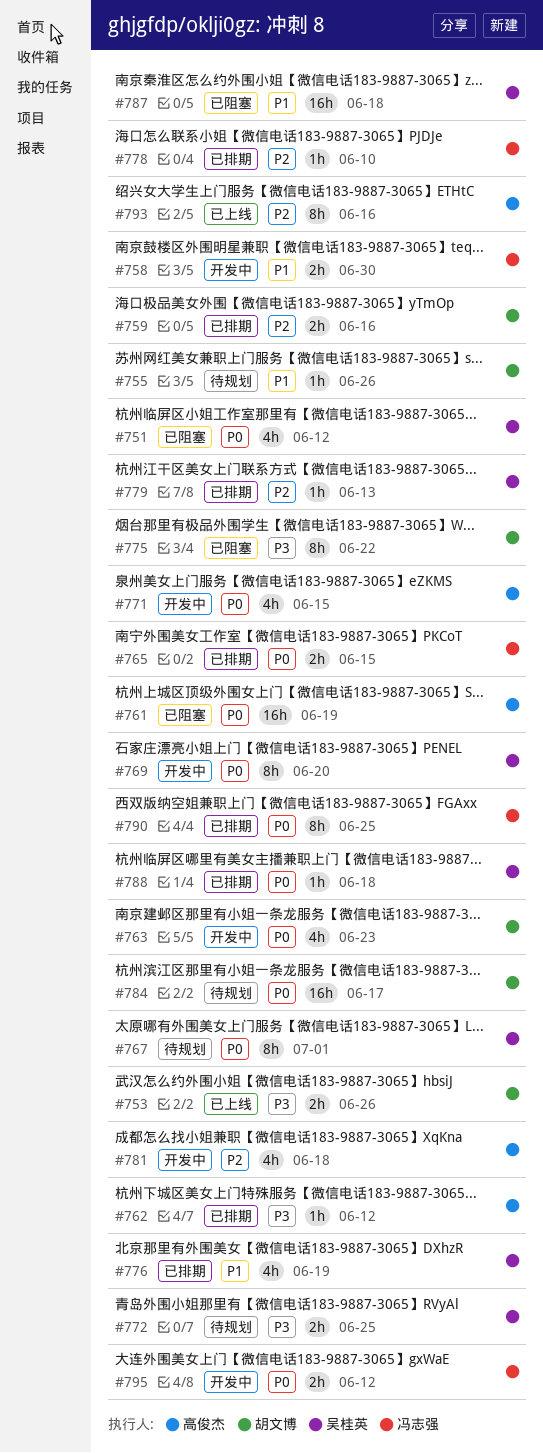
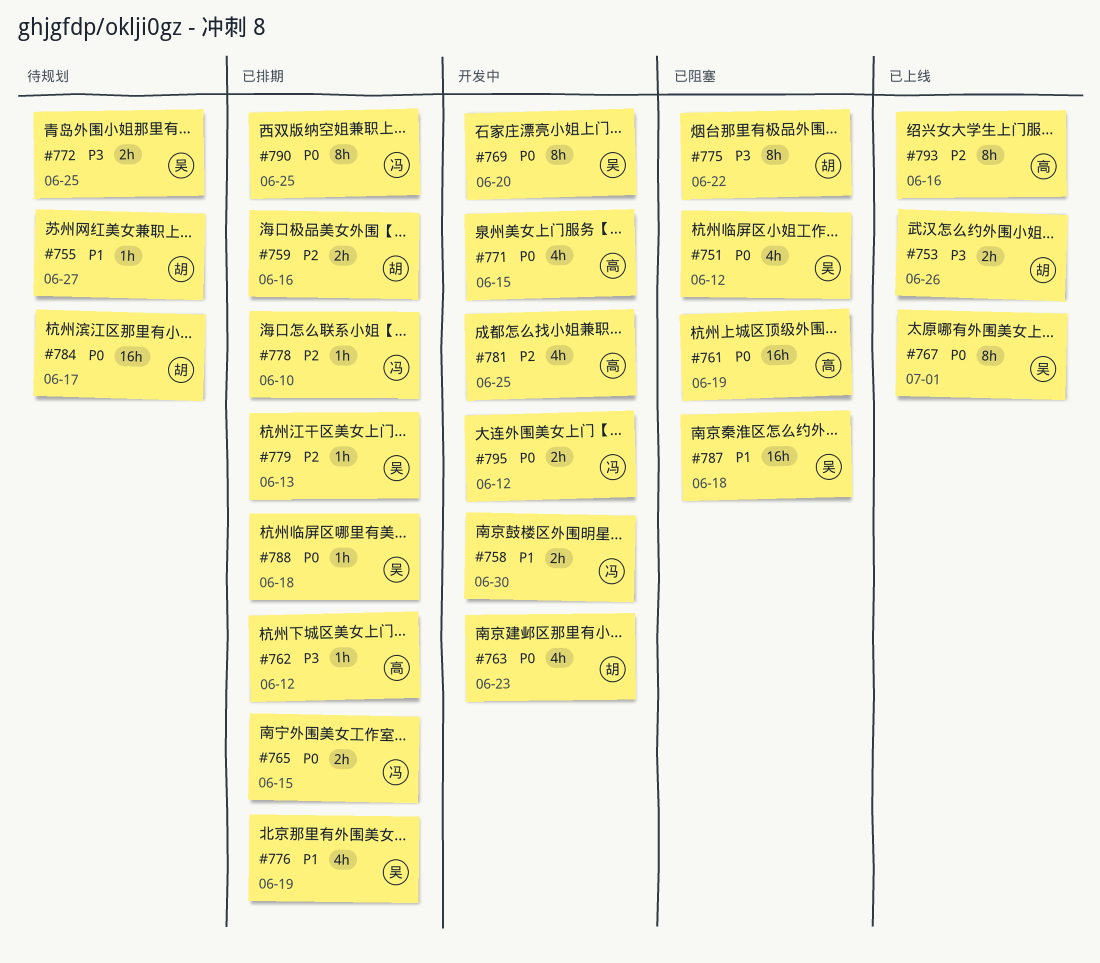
#755, due: Jun 26 -> Jun 27
#767, status: 待规划 -> 已上线
#781, due: Jun 18 -> Jun 25

